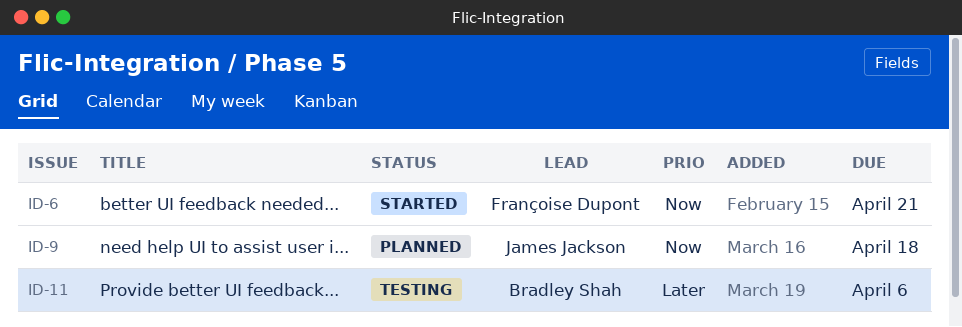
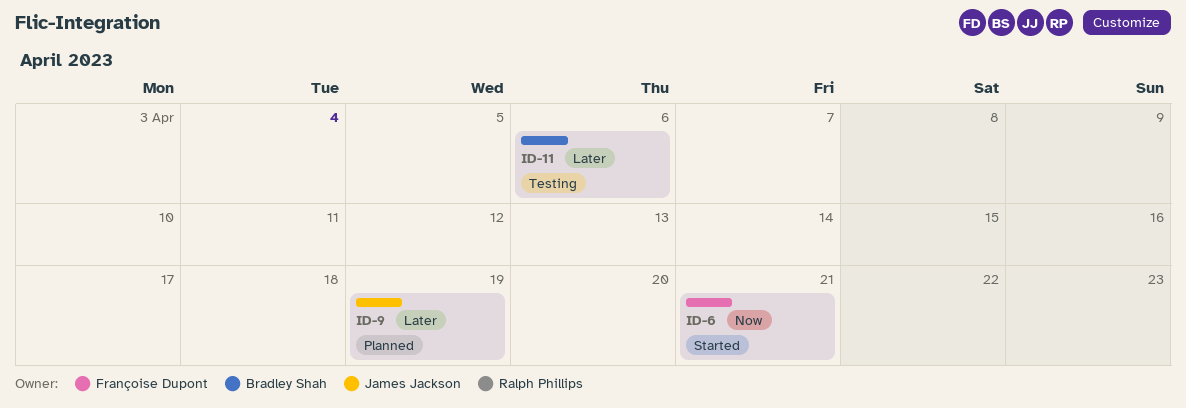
ID-9, priority: Now -> Later
ID-9, due: Apr 18 -> Apr 19

